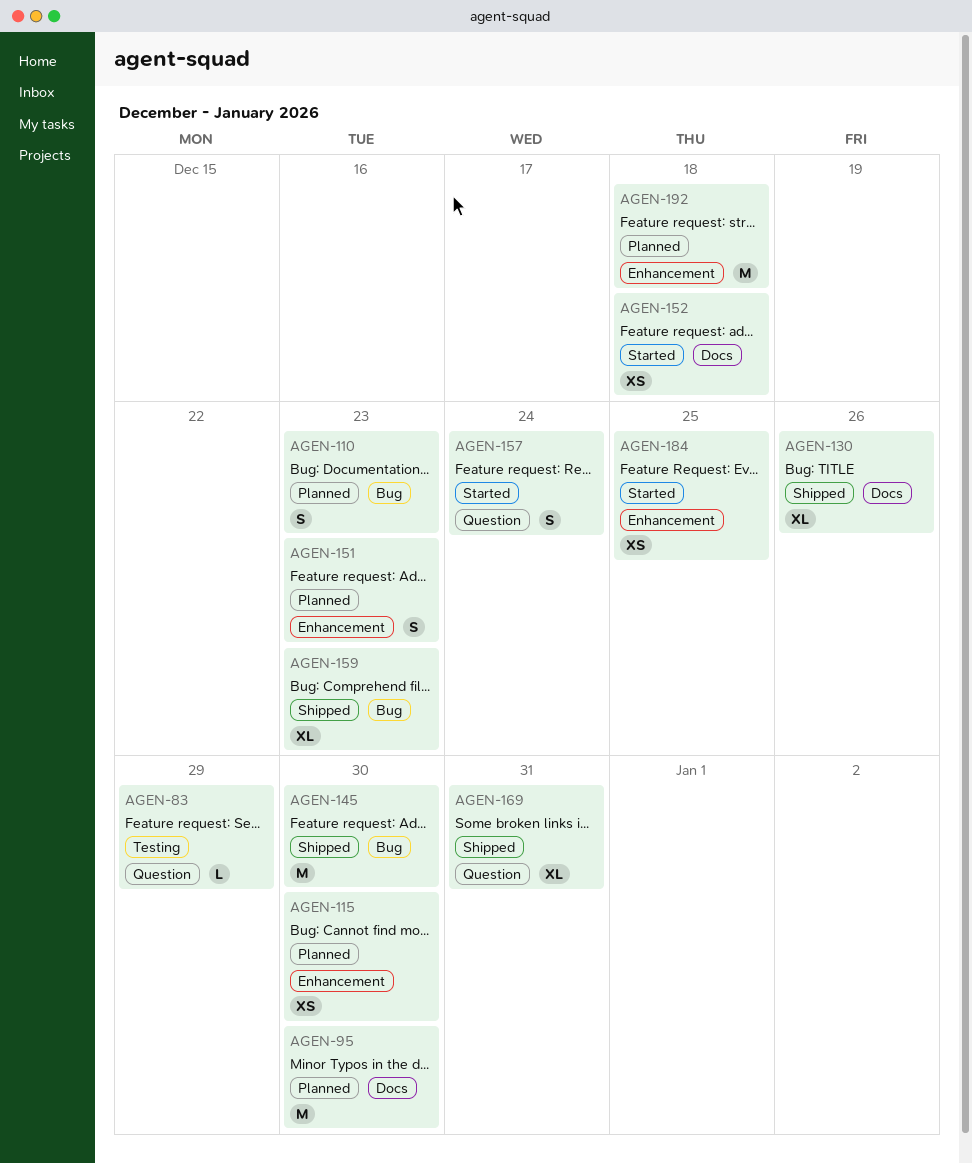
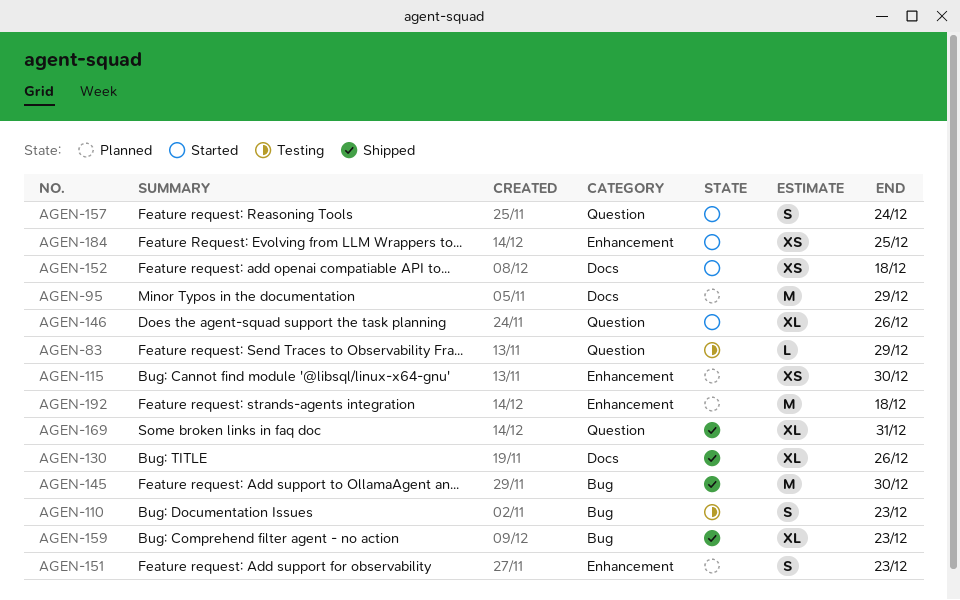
AGEN-95, due: Dec 30 -> Dec 29
AGEN-110, status: Planned -> Testing
AGEN-146: none -> present

